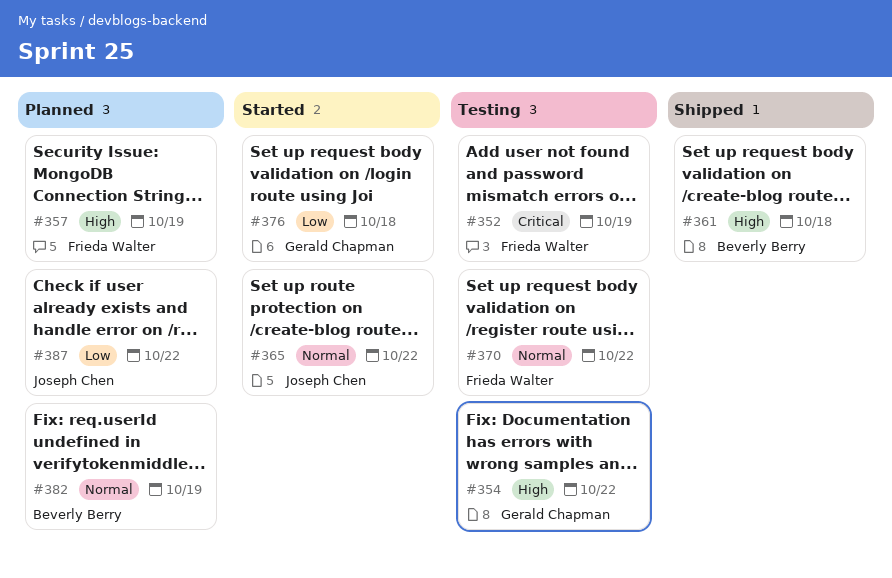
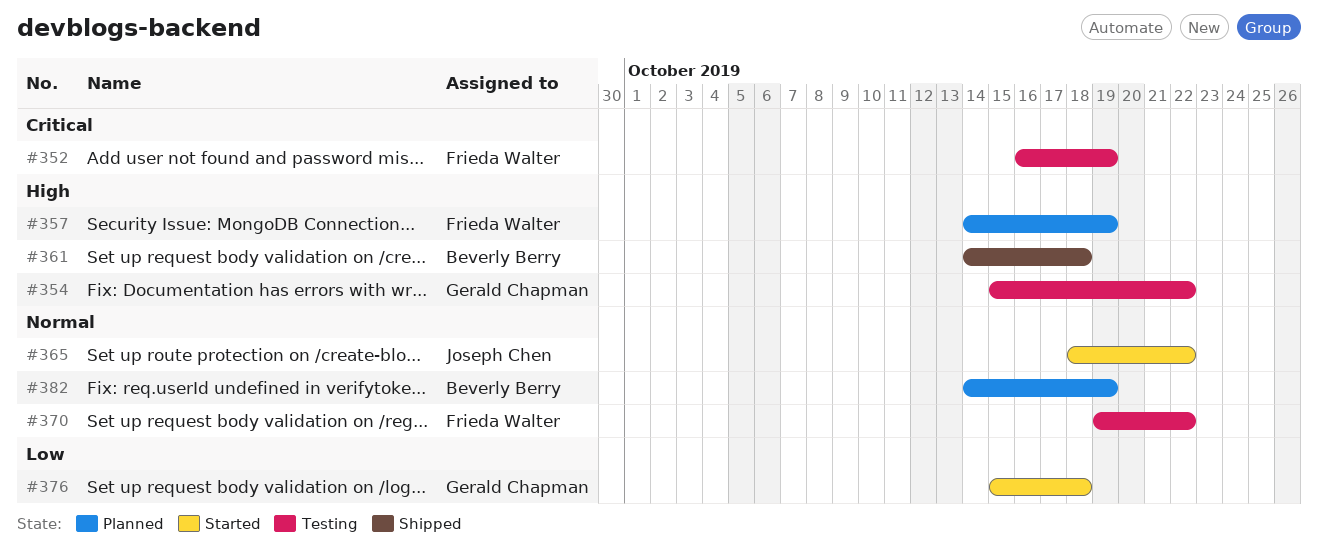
#387: present -> none

